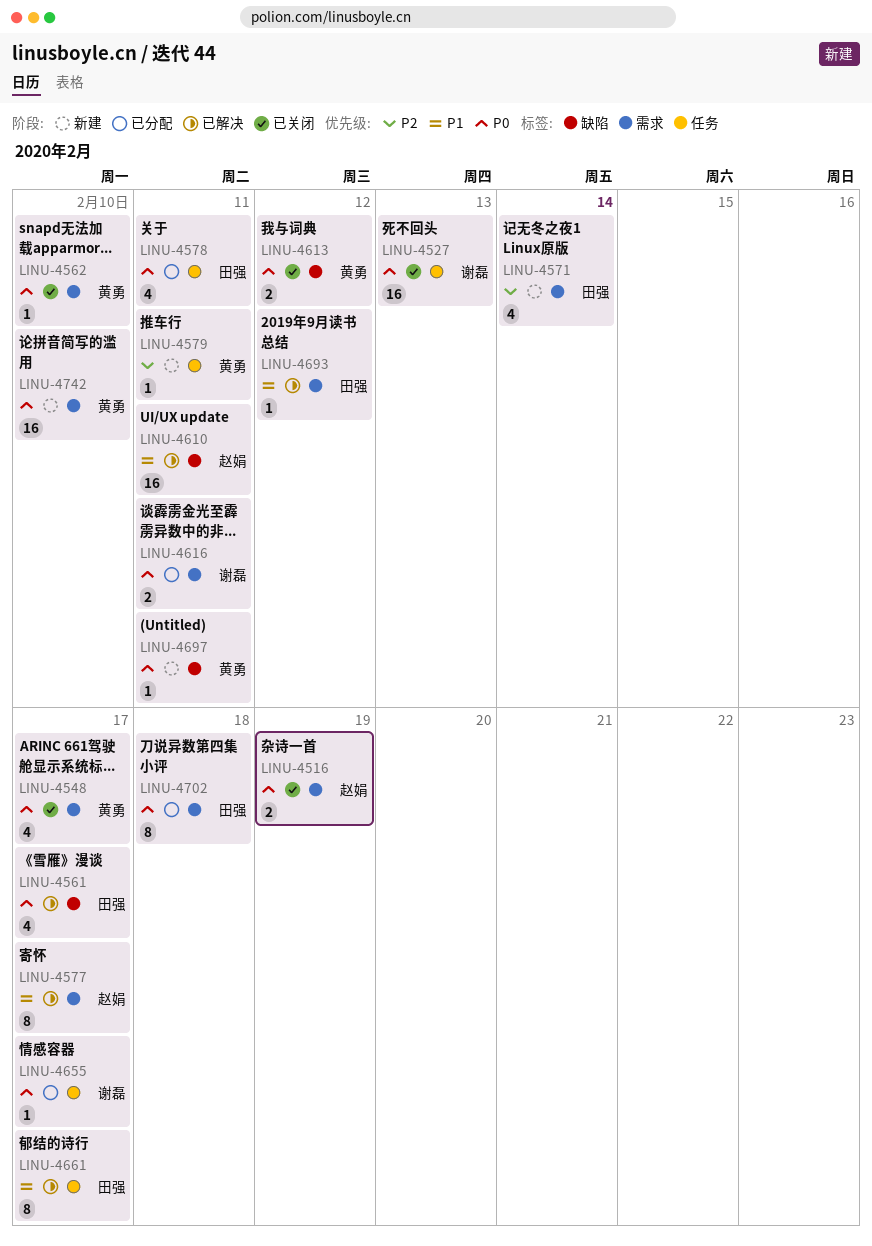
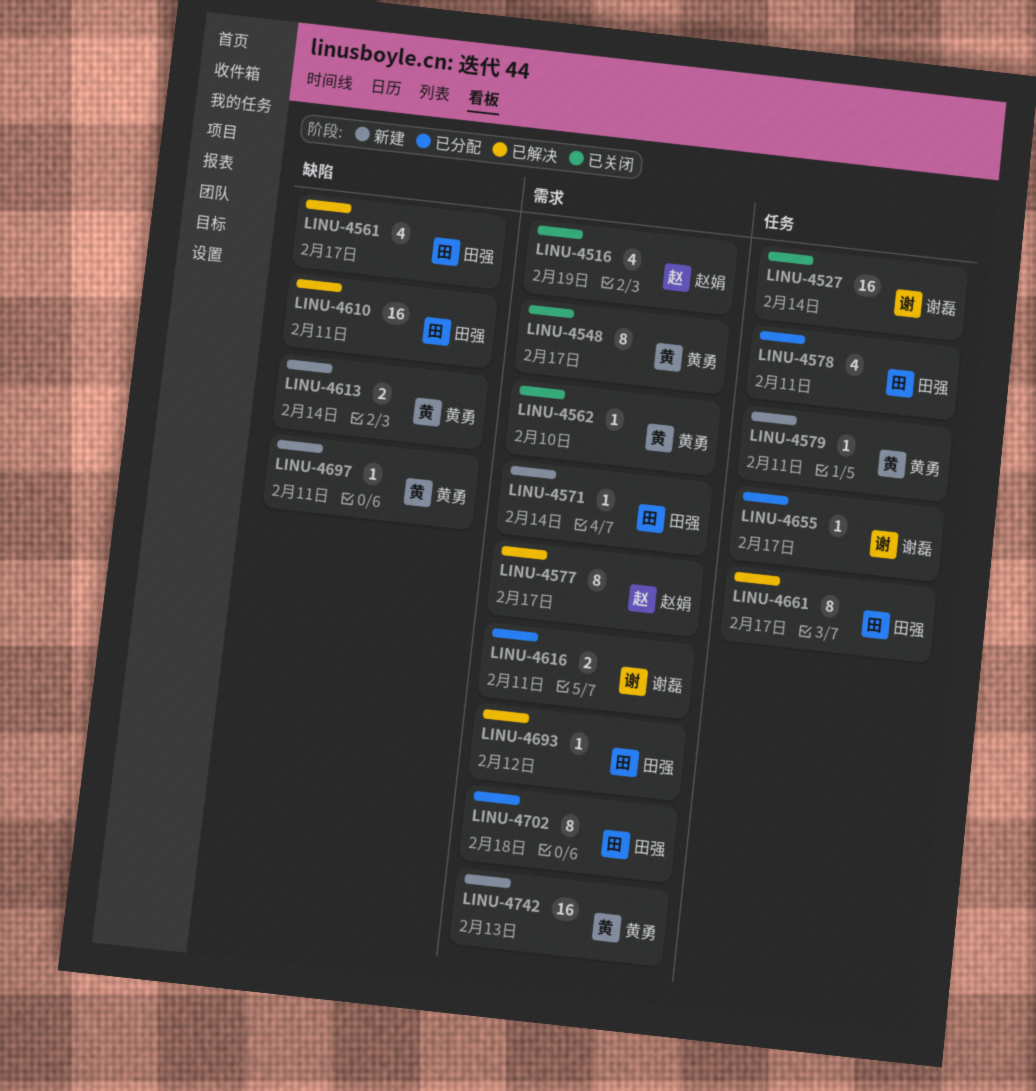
LINU-4516, estimate: 2 -> 4
LINU-4527, due: Feb 13 -> Feb 14
LINU-4548, estimate: 4 -> 8
LINU-4571, estimate: 4 -> 1
LINU-4610, owner: 赵娟 -> 田强
LINU-4613, status: 已关闭 -> 新建
LINU-4613, due: Feb 12 -> Feb 14
LINU-4742, due: Feb 10 -> Feb 13

